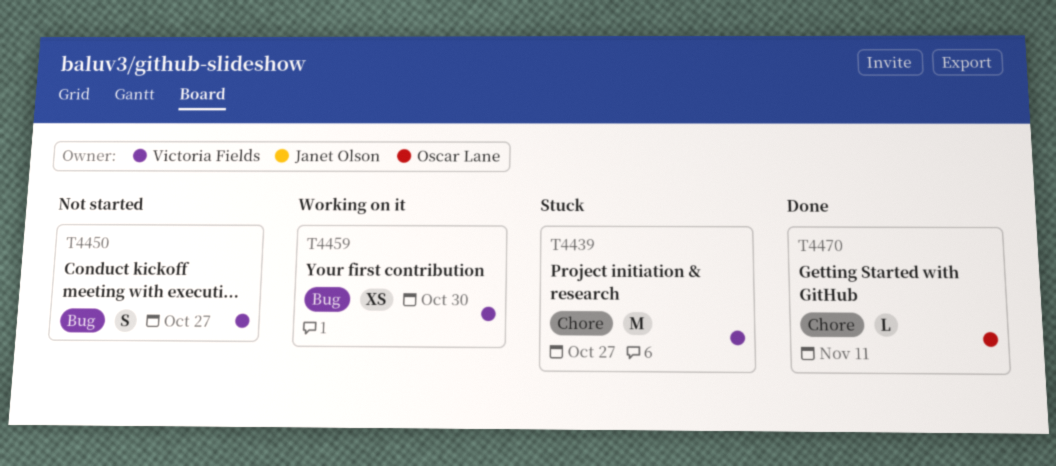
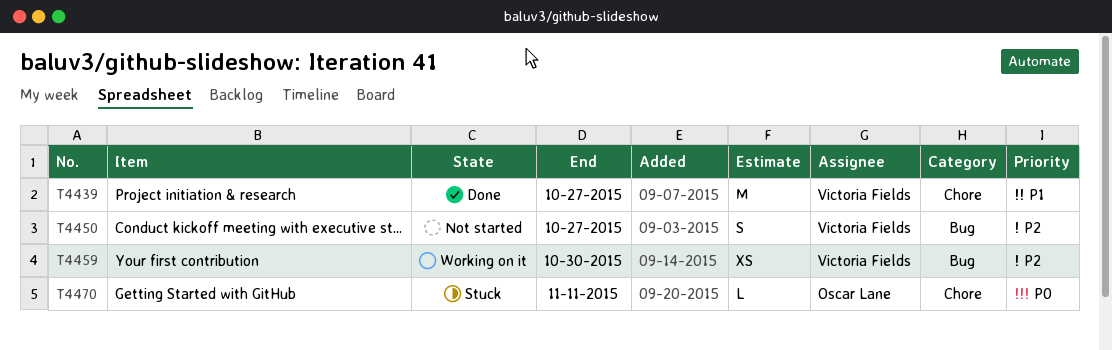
T4439, status: Stuck -> Done
T4470, status: Done -> Stuck

